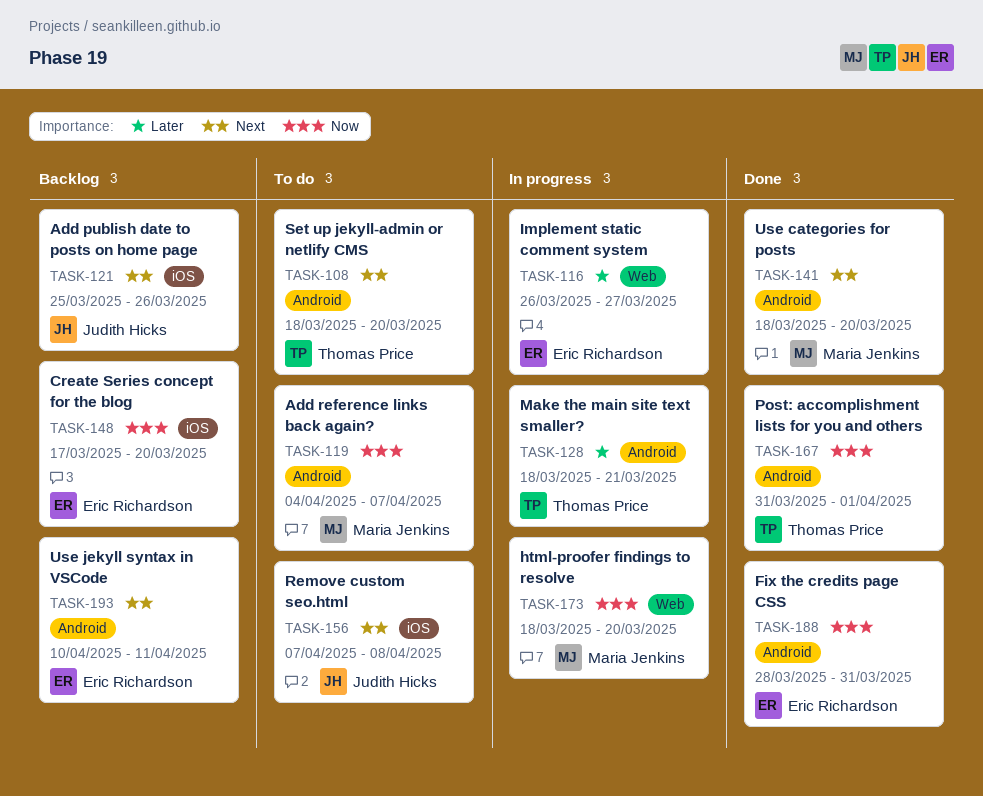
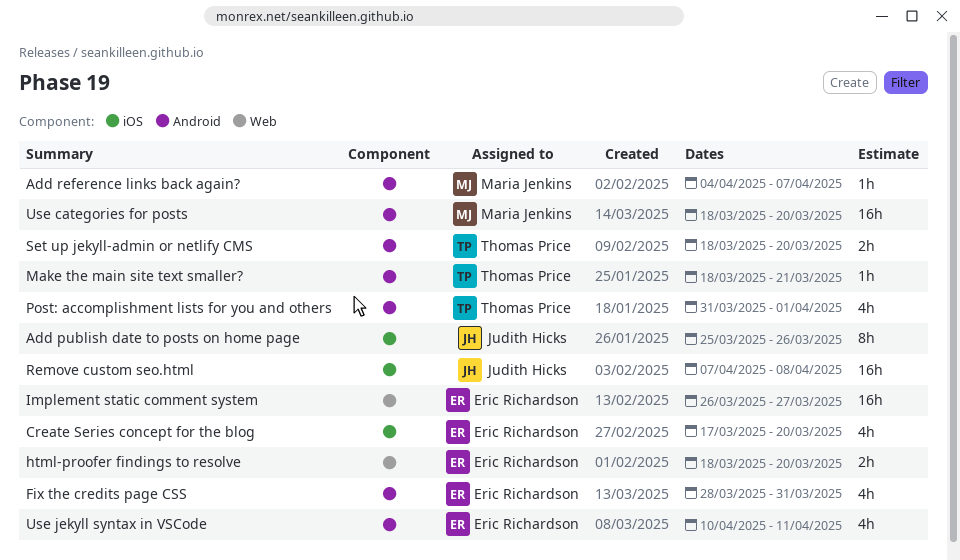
html-proofer findings to resolve, owner: Maria Jenkins -> Eric Richardson

